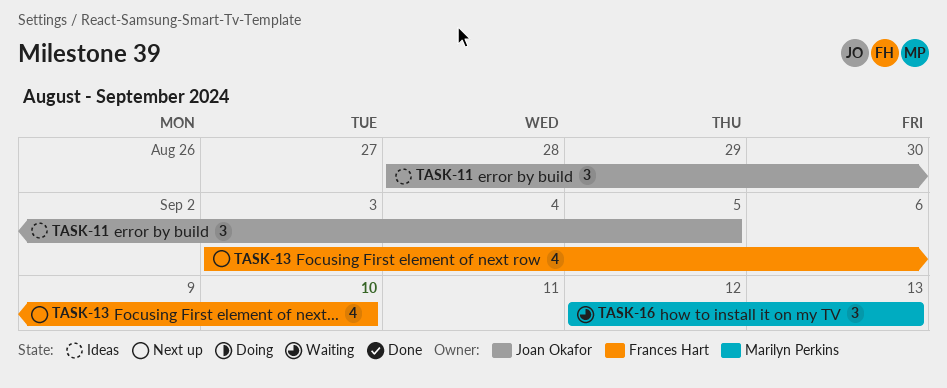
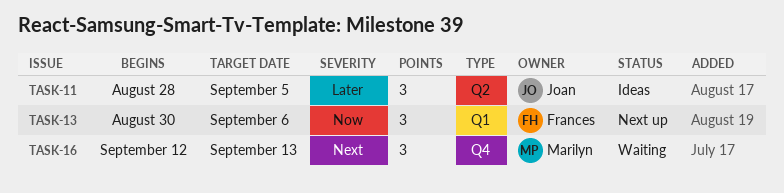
TASK-13, estimate: 4 -> 3
TASK-13, start: Sep 3 -> Aug 30
TASK-13, due: Sep 10 -> Sep 6

